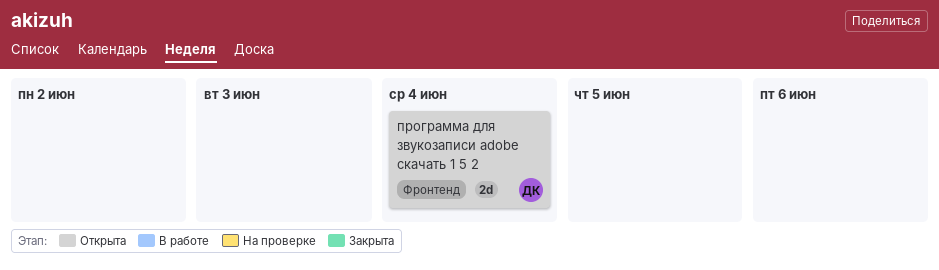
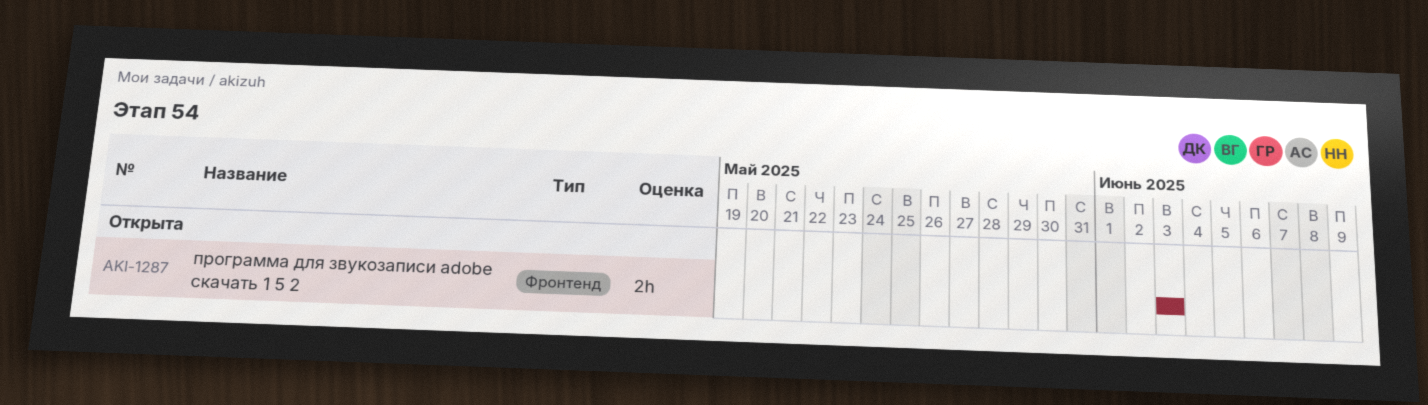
программа для звукозаписи adobe скачать 1 5 2, estimate: 2d -> 2h
программа для звукозаписи adobe скачать 1 5 2, due: Jun 4 -> Jun 3

